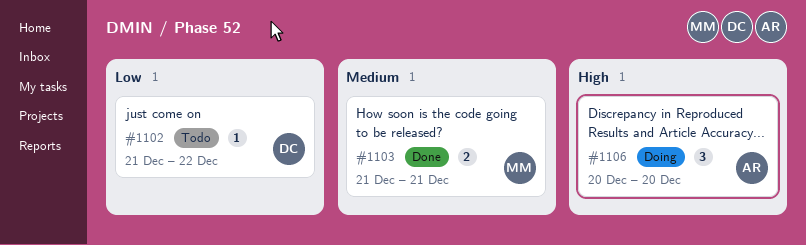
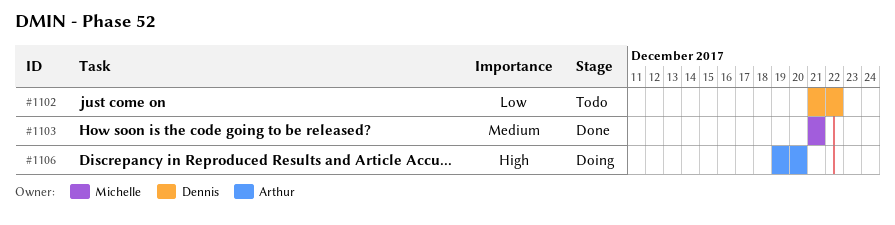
#1106, start: Dec 20 -> Dec 19

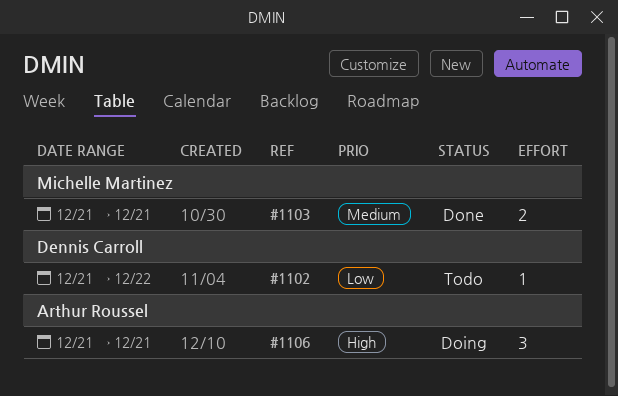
#1106, start: Dec 19 -> Dec 21
#1106, due: Dec 20 -> Dec 21

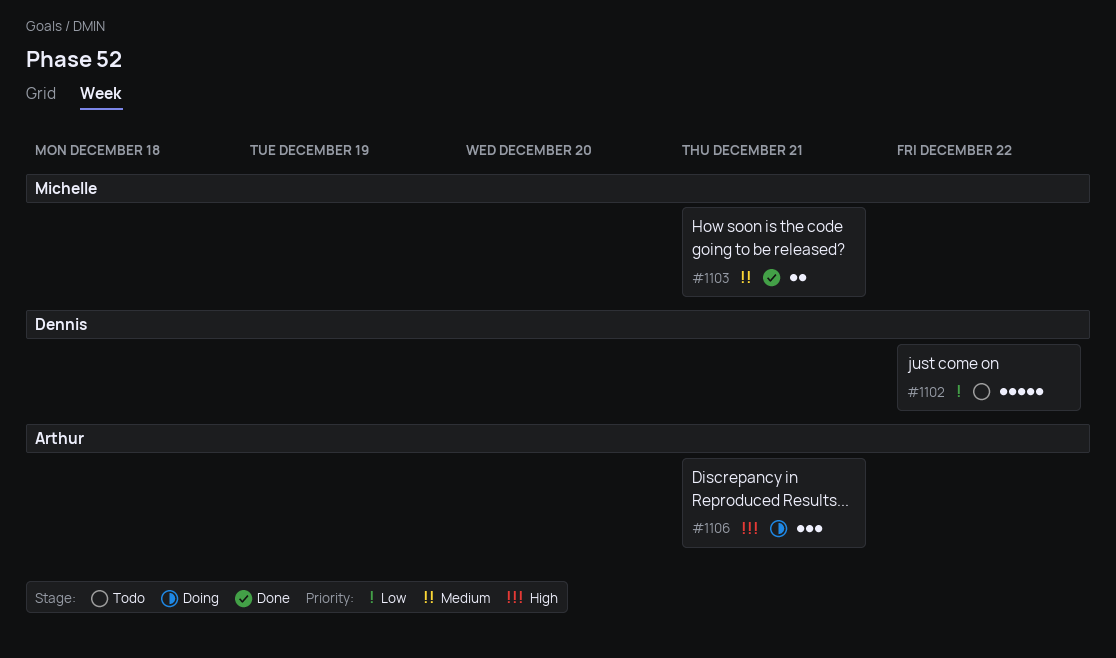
#1102, estimate: 1 -> 5

